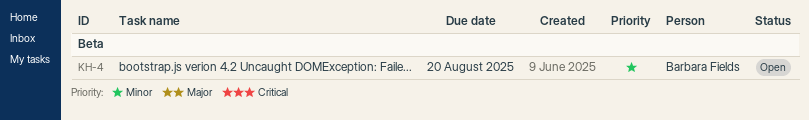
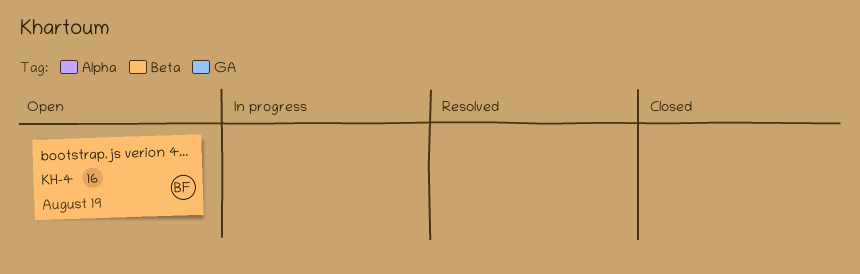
KH-4, due: Aug 20 -> Aug 19

